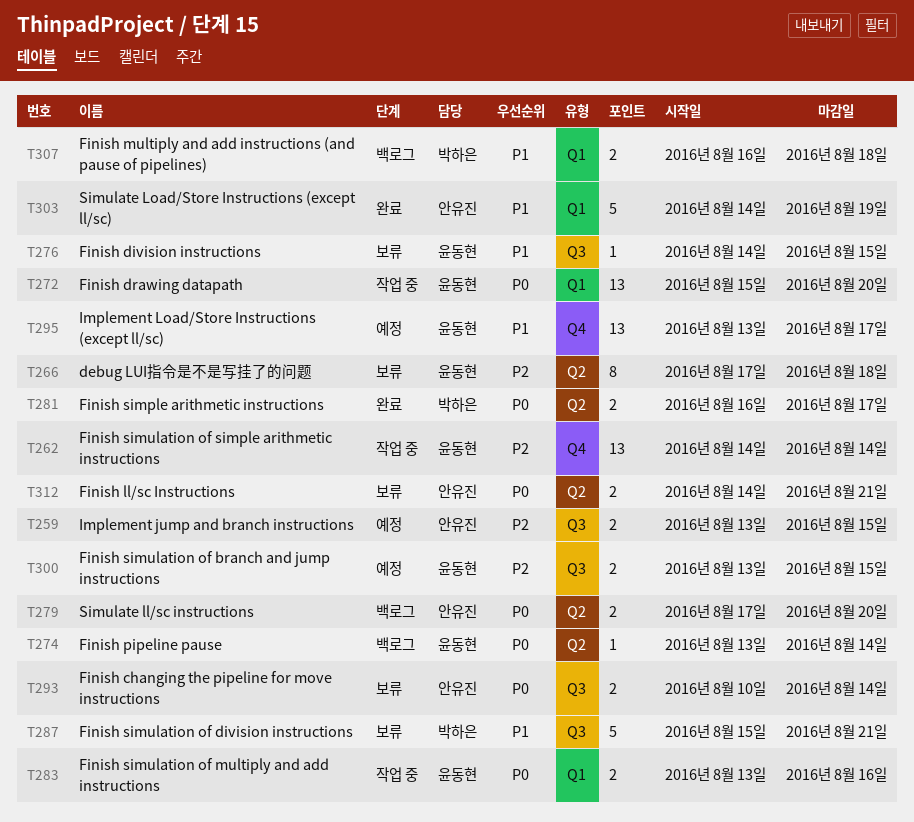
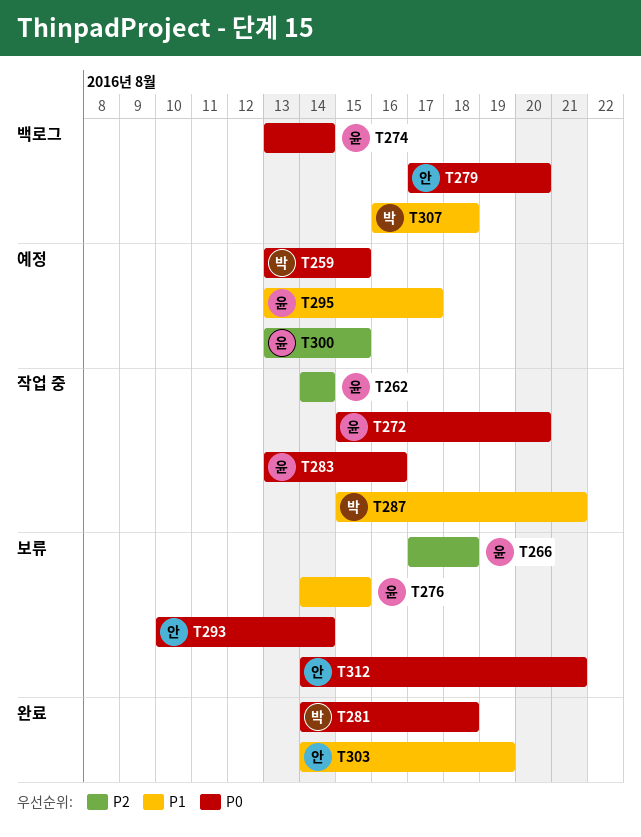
T259, owner: 안유진 -> 박하은
T259, priority: P2 -> P0
T281, start: Aug 16 -> Aug 14
T281, due: Aug 17 -> Aug 18
T287, status: 보류 -> 작업 중

